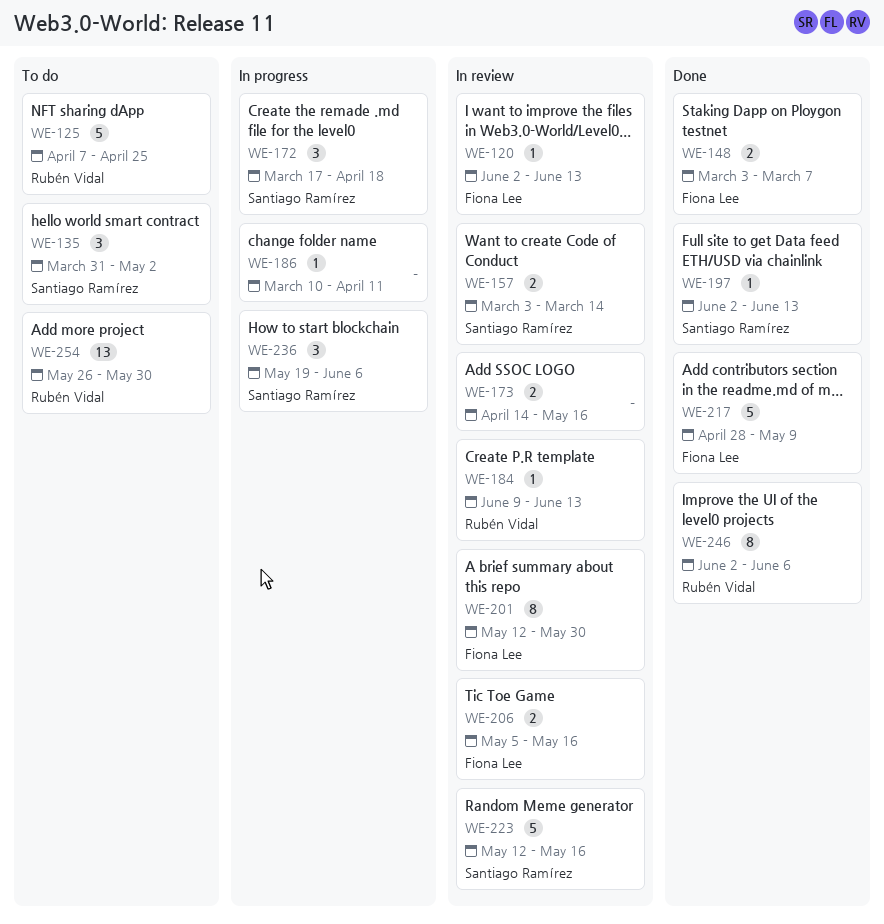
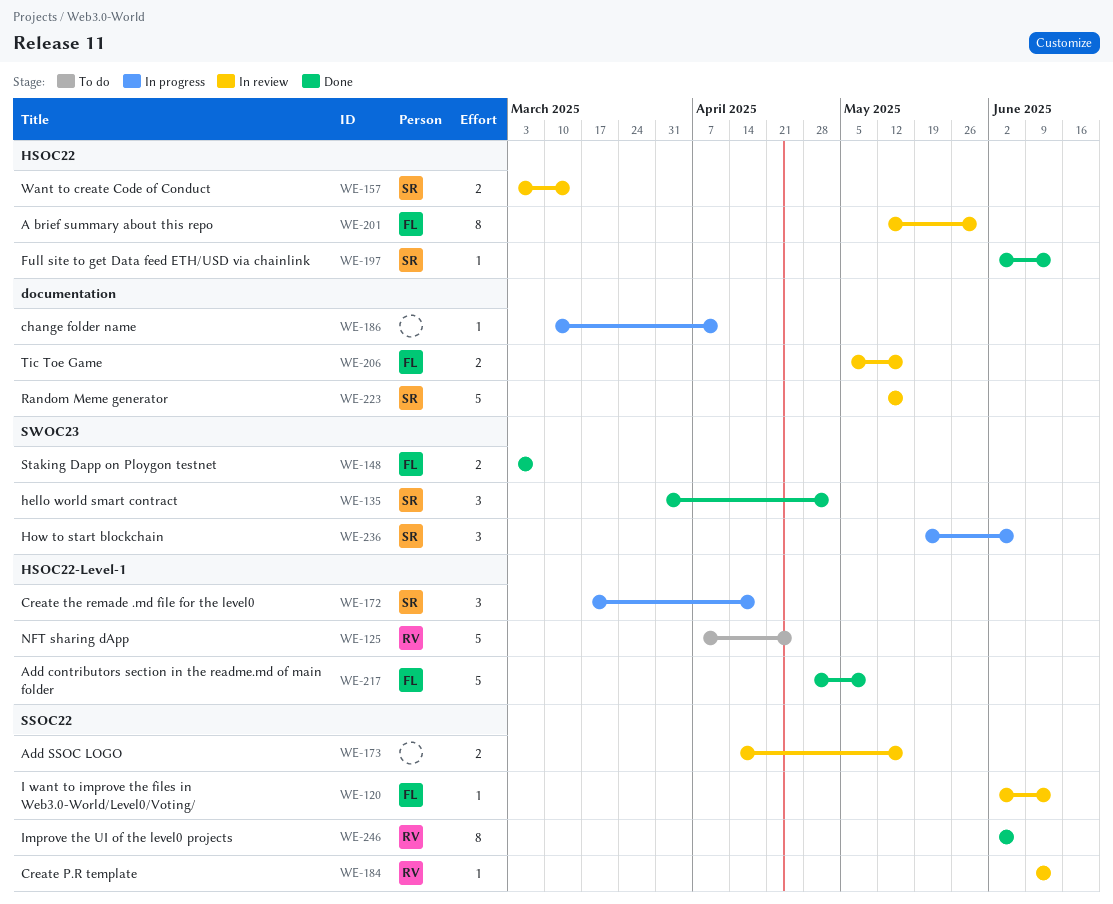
WE-135, status: To do -> Done
WE-254: present -> none

